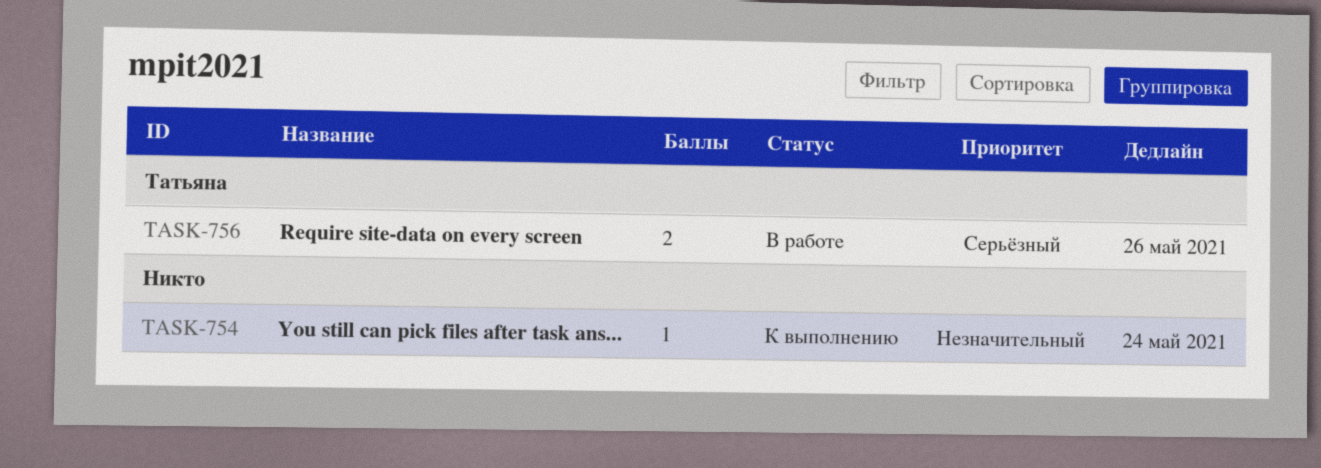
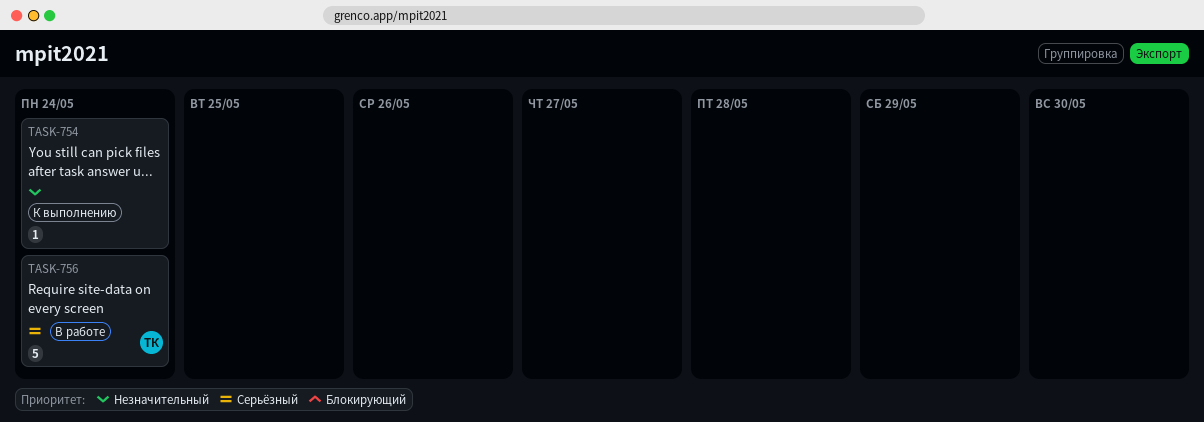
TASK-756, estimate: 2 -> 5
TASK-756, due: May 26 -> May 24

